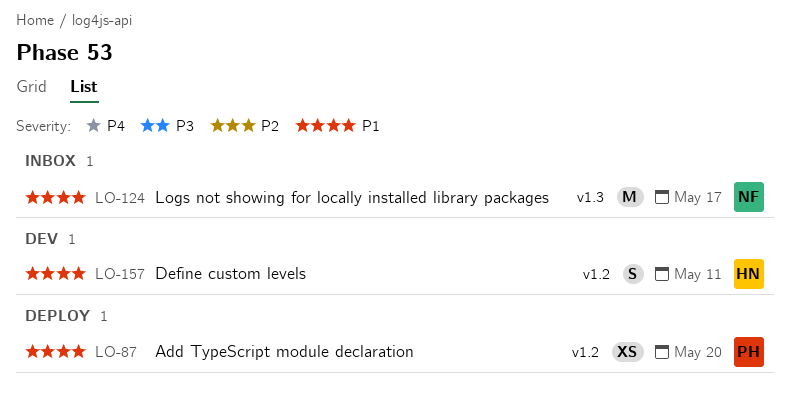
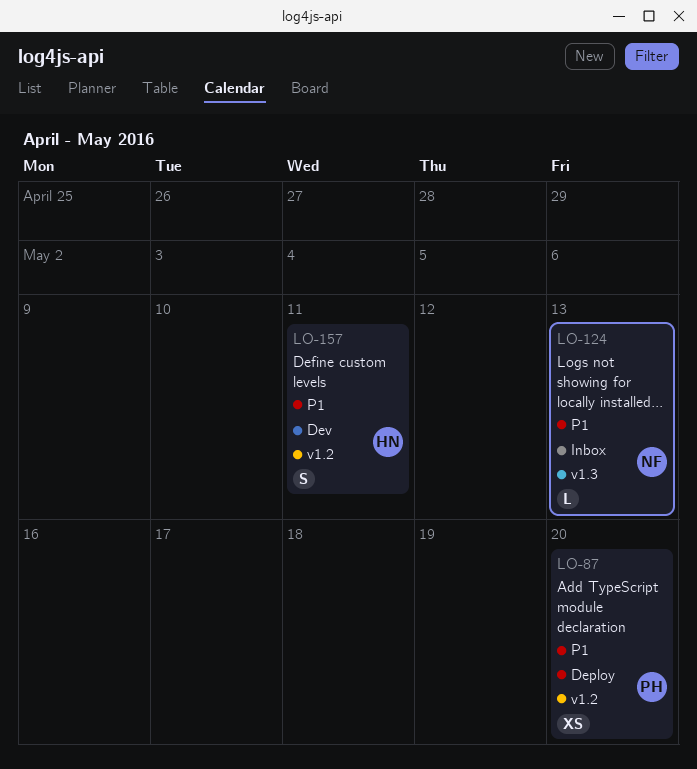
LO-124, estimate: M -> L
LO-124, due: May 17 -> May 13

